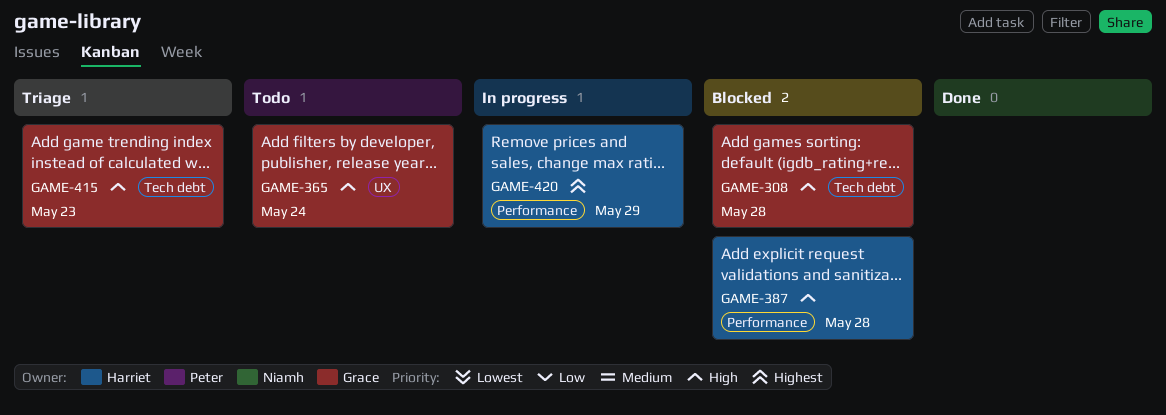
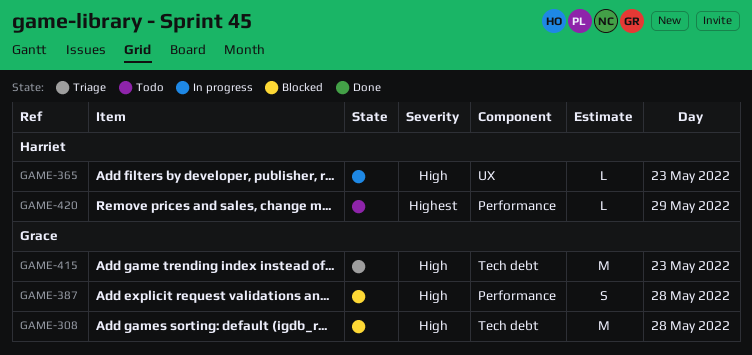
GAME-365, status: Todo -> In progress
GAME-365, owner: Grace -> Harriet
GAME-365, day: May 24 -> May 23
GAME-387, owner: Harriet -> Grace
GAME-420, status: In progress -> Todo

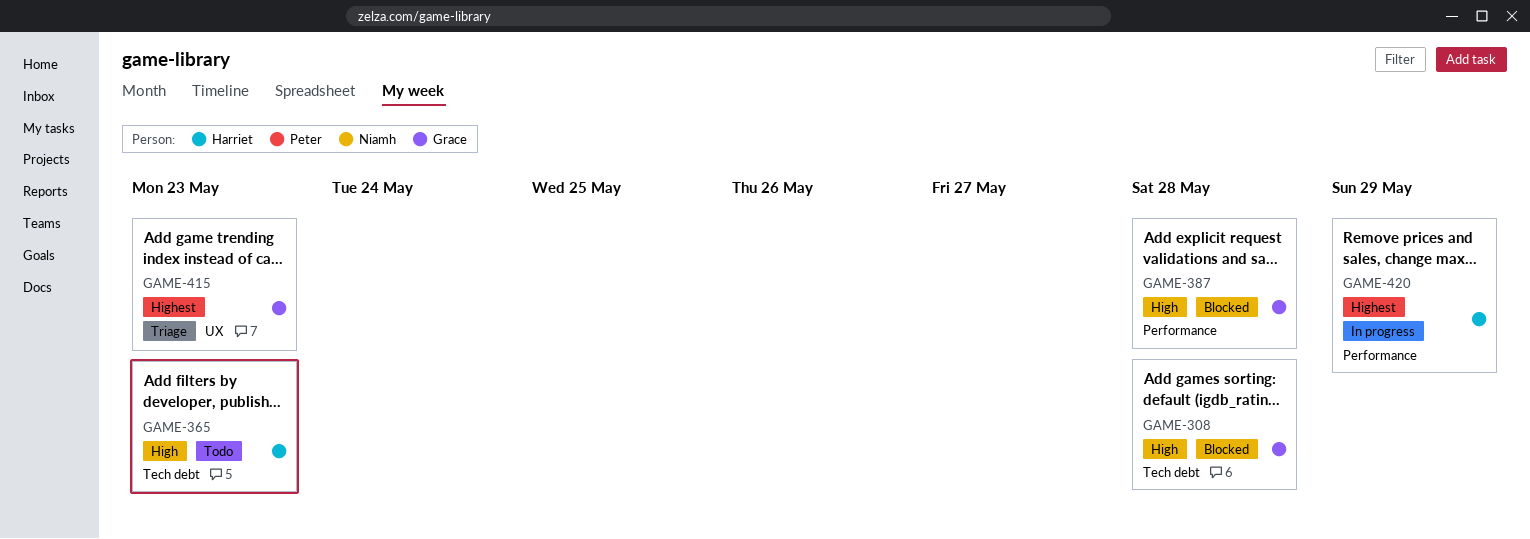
GAME-365, status: In progress -> Todo
GAME-365, label: UX -> Tech debt
GAME-415, priority: High -> Highest
GAME-415, label: Tech debt -> UX
GAME-420, status: Todo -> In progress

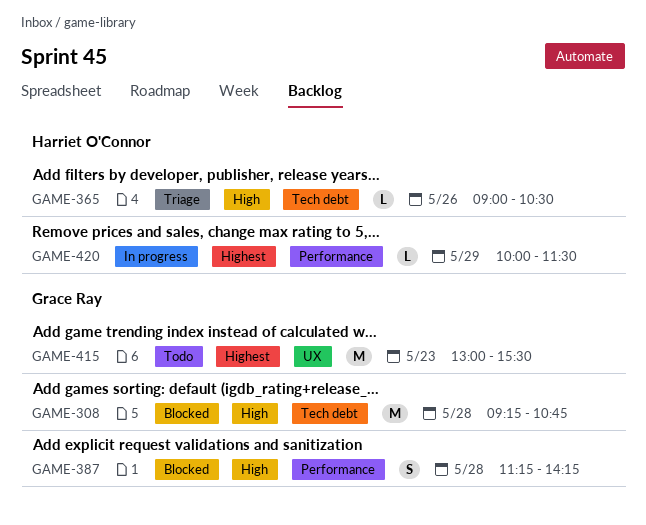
GAME-365, status: Todo -> Triage
GAME-365, day: May 23 -> May 26
GAME-415, status: Triage -> Todo

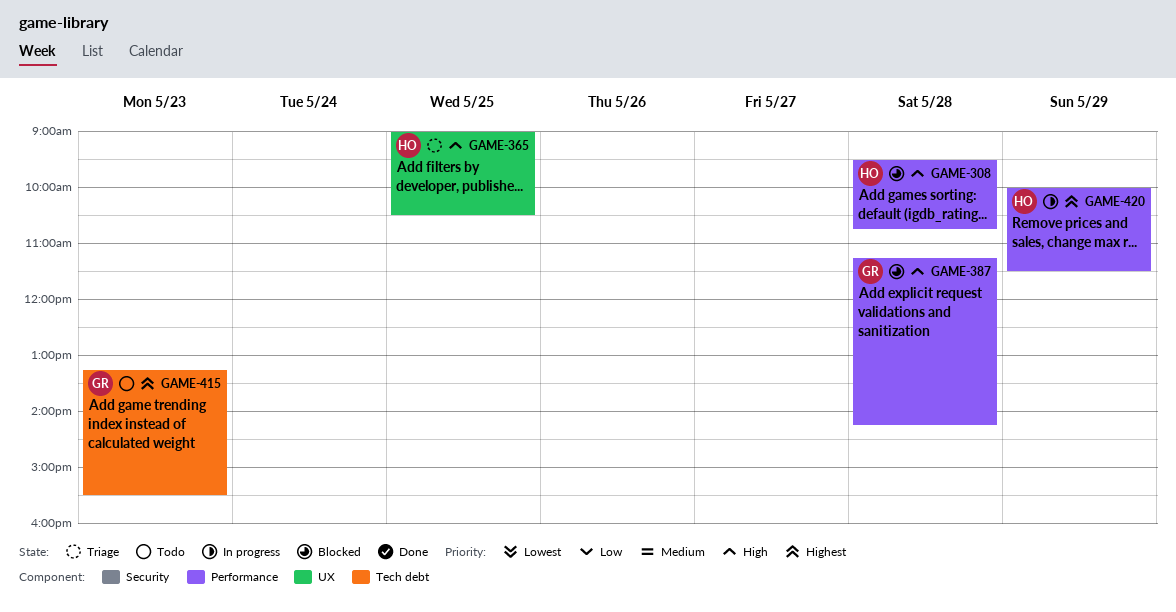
GAME-308, owner: Grace Ray -> Harriet O'Connor
GAME-308, label: Tech debt -> Performance
GAME-308, begins: 09:15 -> 09:30
GAME-365, label: Tech debt -> UX
GAME-365, day: May 26 -> May 25
GAME-415, label: UX -> Tech debt
GAME-415, begins: 13:00 -> 13:15

